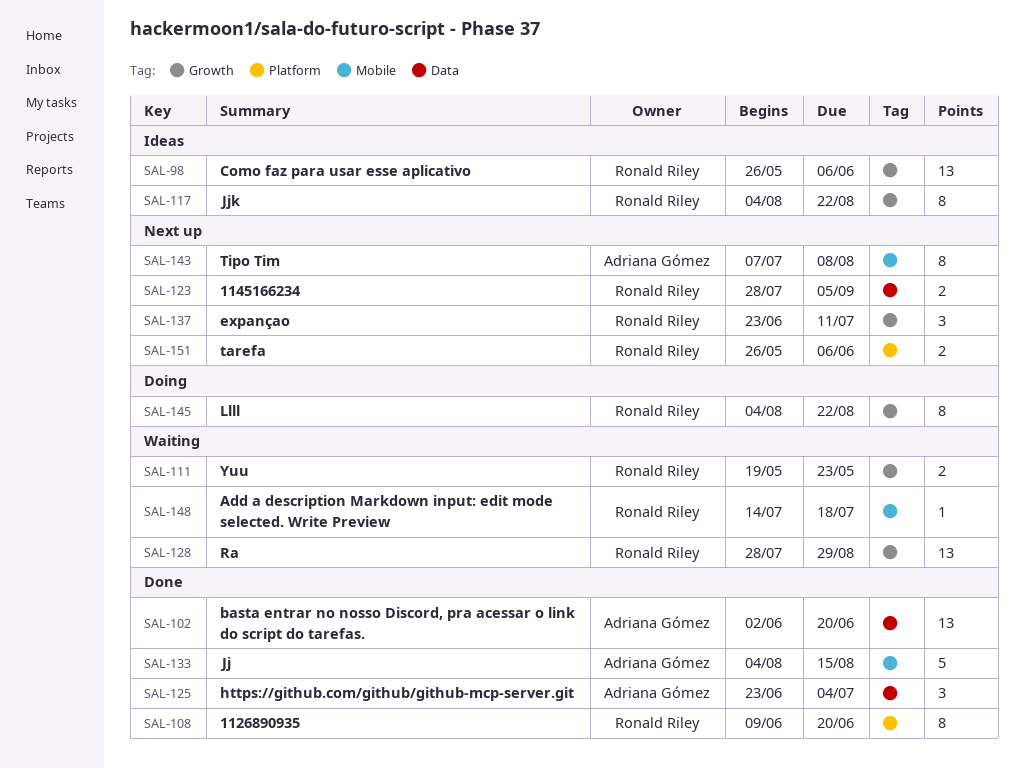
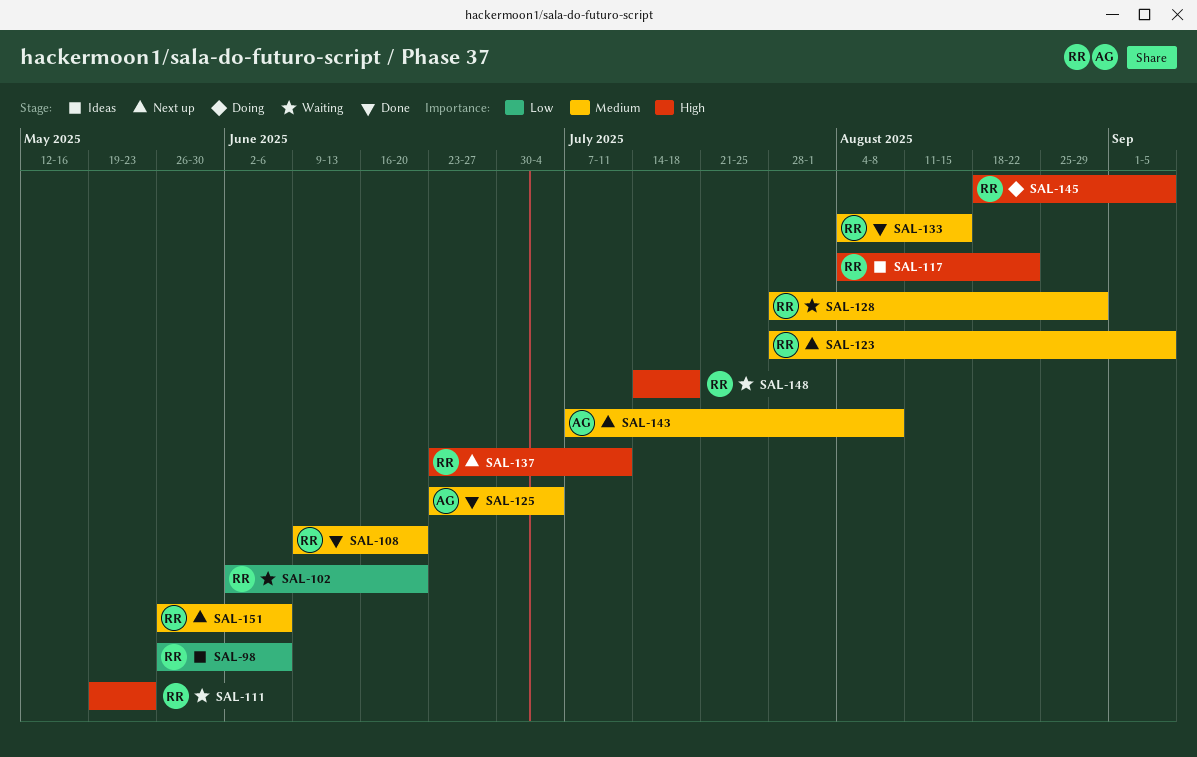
SAL-102, status: Done -> Waiting
SAL-102, owner: Adriana Gómez -> Ronald Riley
SAL-133, owner: Adriana Gómez -> Ronald Riley
SAL-145, start: Aug 4 -> Aug 18
SAL-145, due: Aug 22 -> Sep 5

